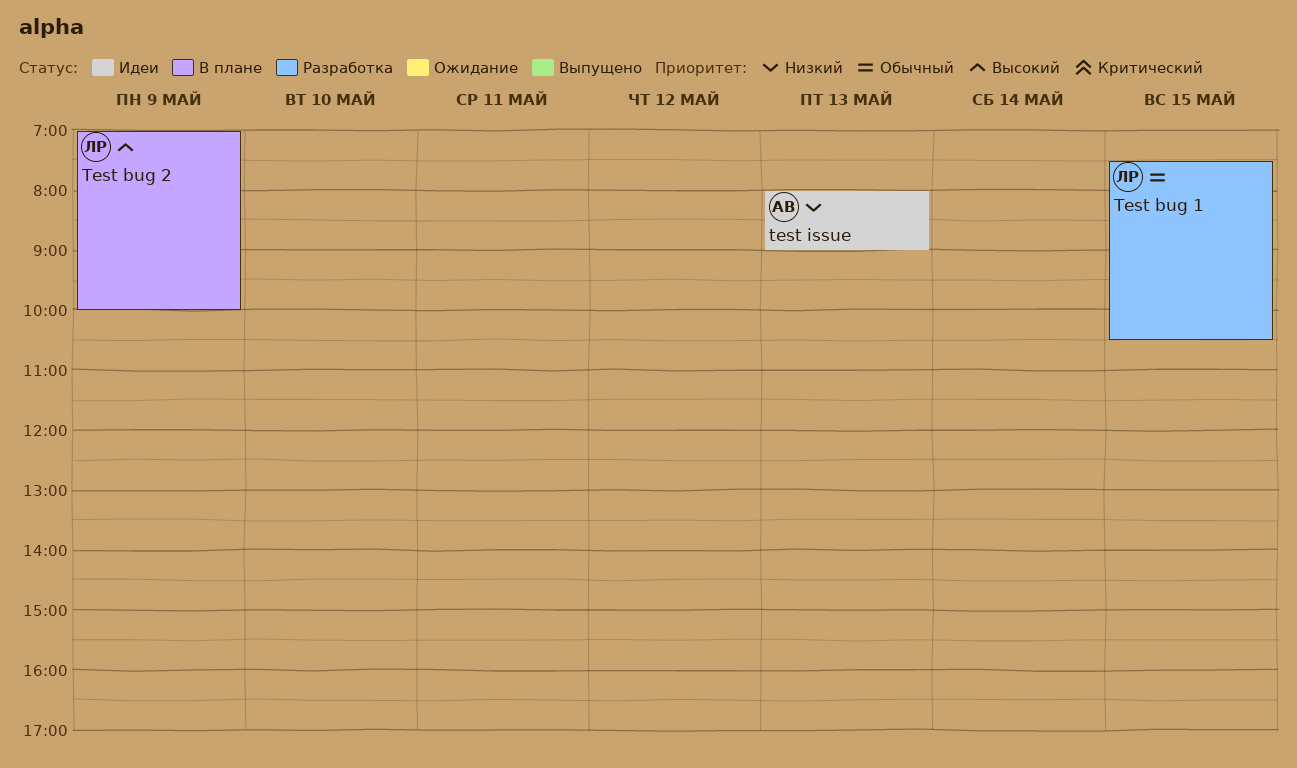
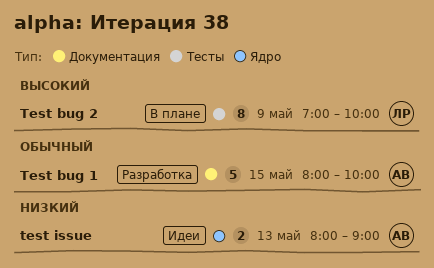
Test bug 1, owner: ЛР -> АВ
Test bug 1, begins: 07:30 -> 08:00
Test bug 1, ends: 10:30 -> 10:00

